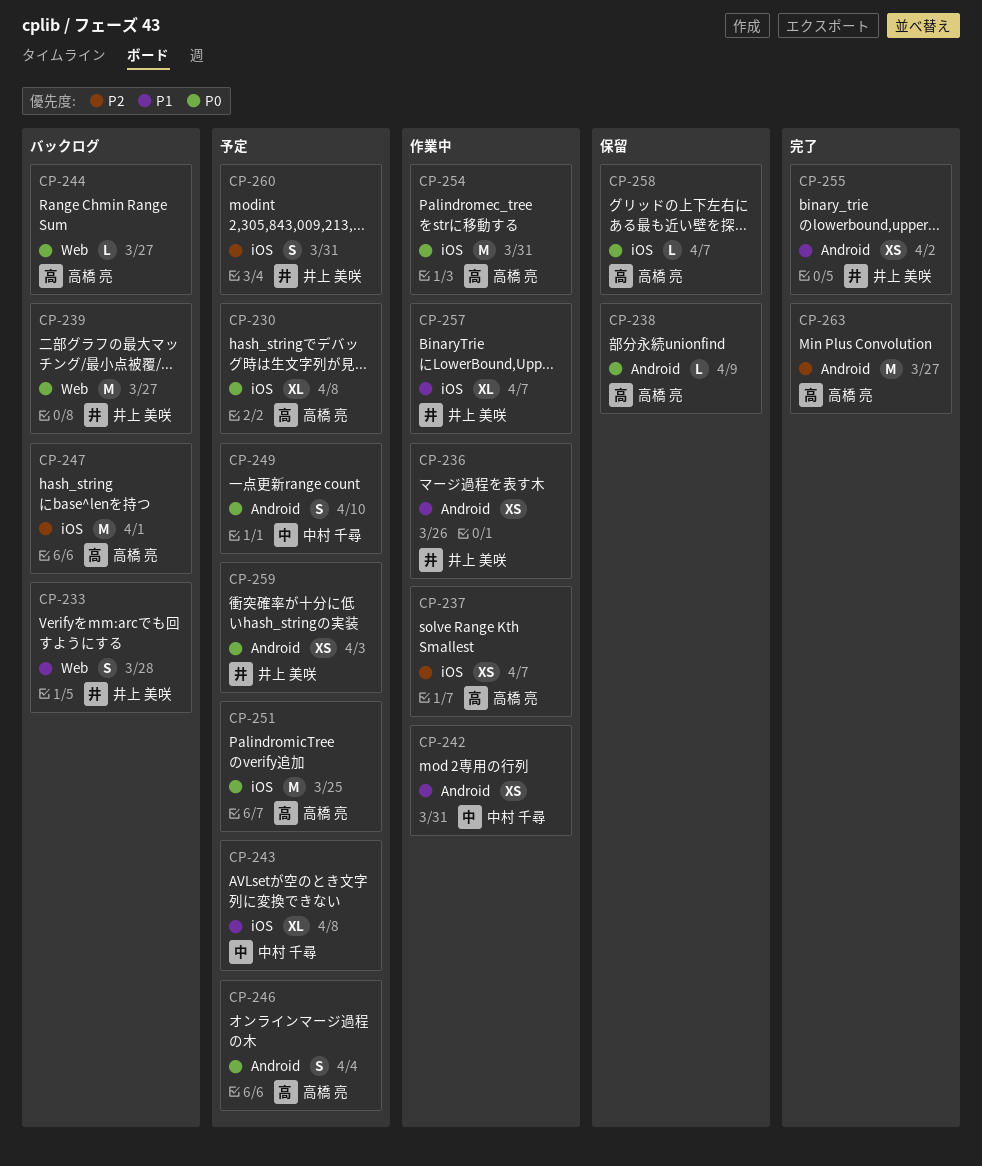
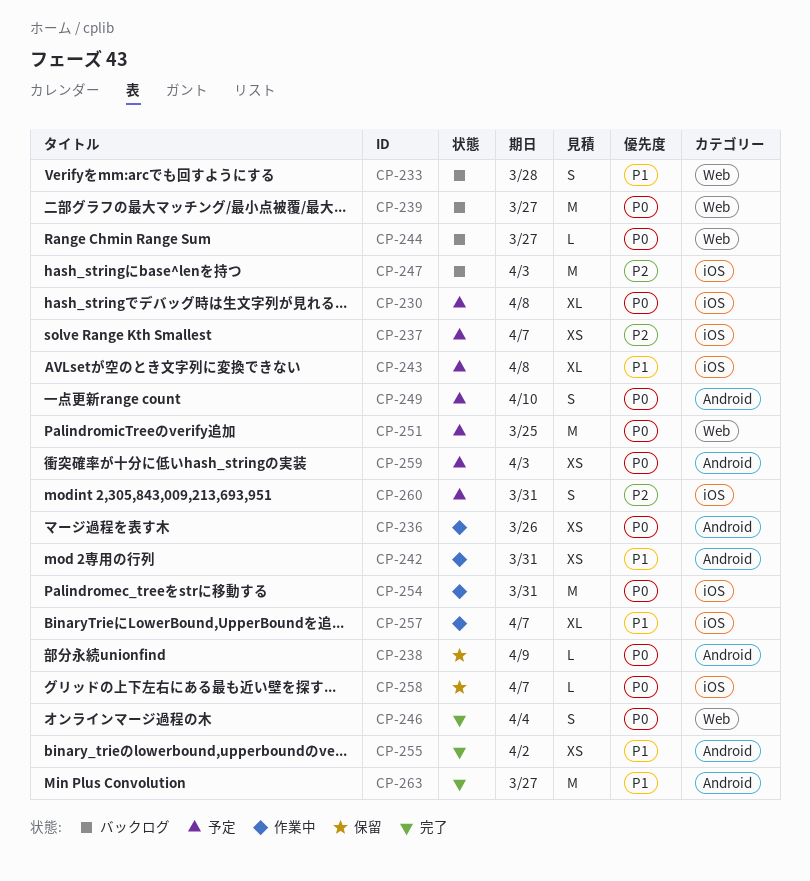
CP-236, priority: P1 -> P0
CP-237, status: 作業中 -> 予定
CP-246, status: 予定 -> 完了
CP-246, label: Android -> Web
CP-247, due: Apr 1 -> Apr 3
CP-251, label: iOS -> Web
CP-263, priority: P2 -> P1

